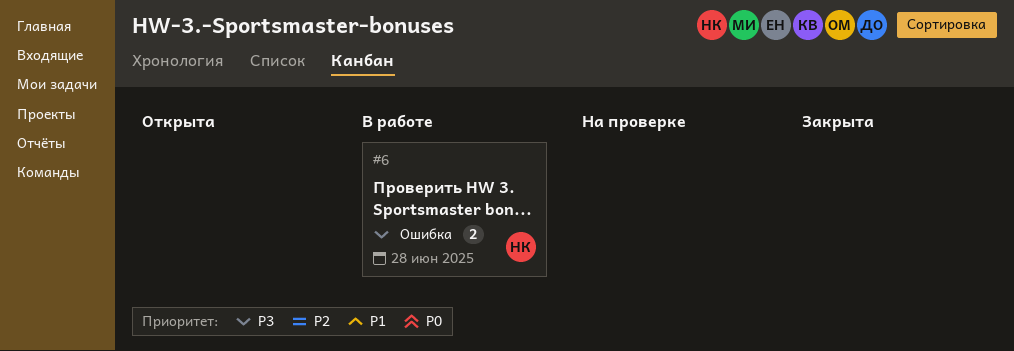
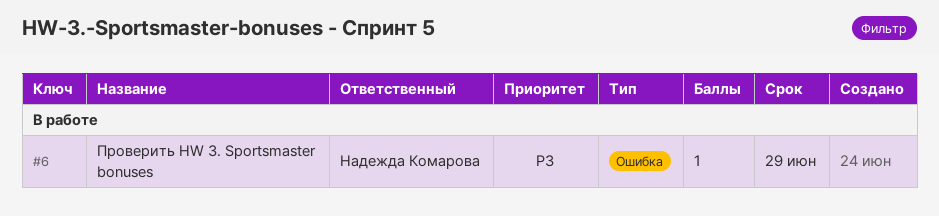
#6, estimate: 2 -> 1
#6, due: Jun 28 -> Jun 29

